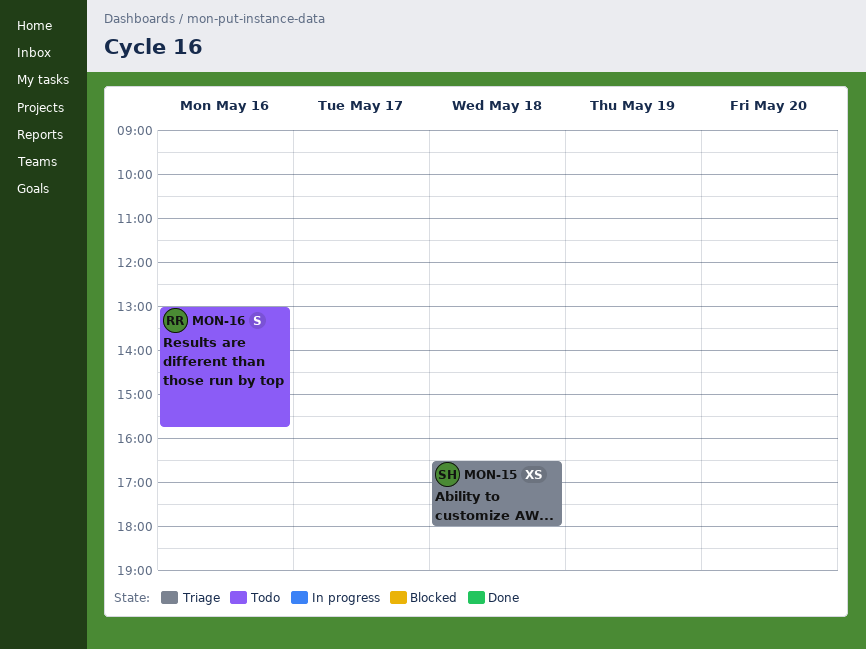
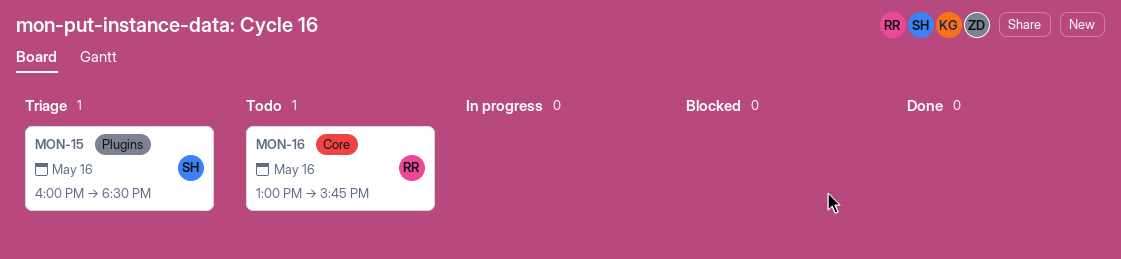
MON-15, day: May 18 -> May 16
MON-15, begins: 16:30 -> 16:00
MON-15, ends: 18:00 -> 18:30

